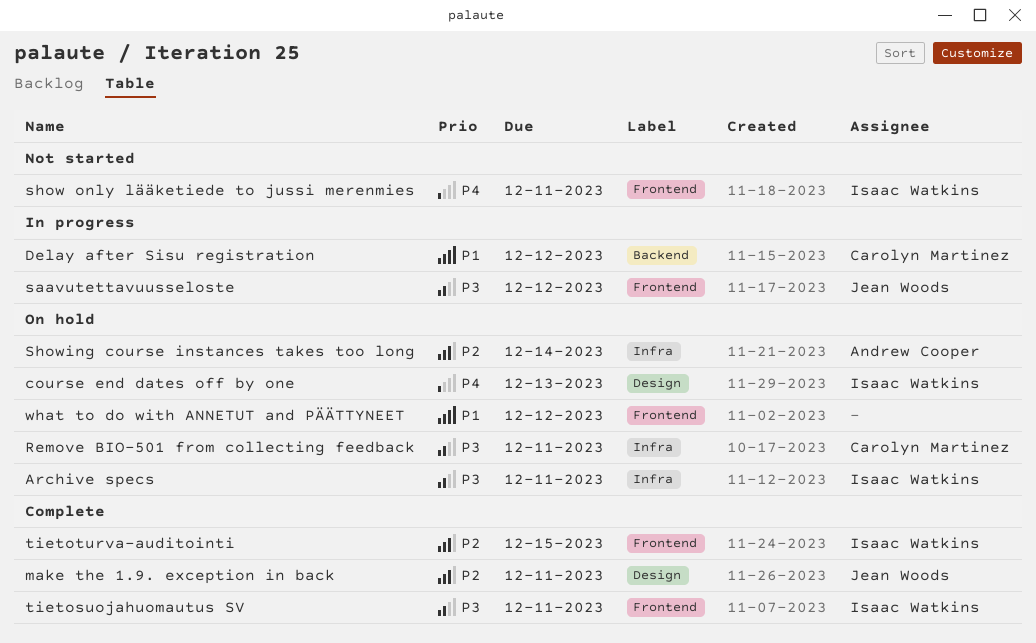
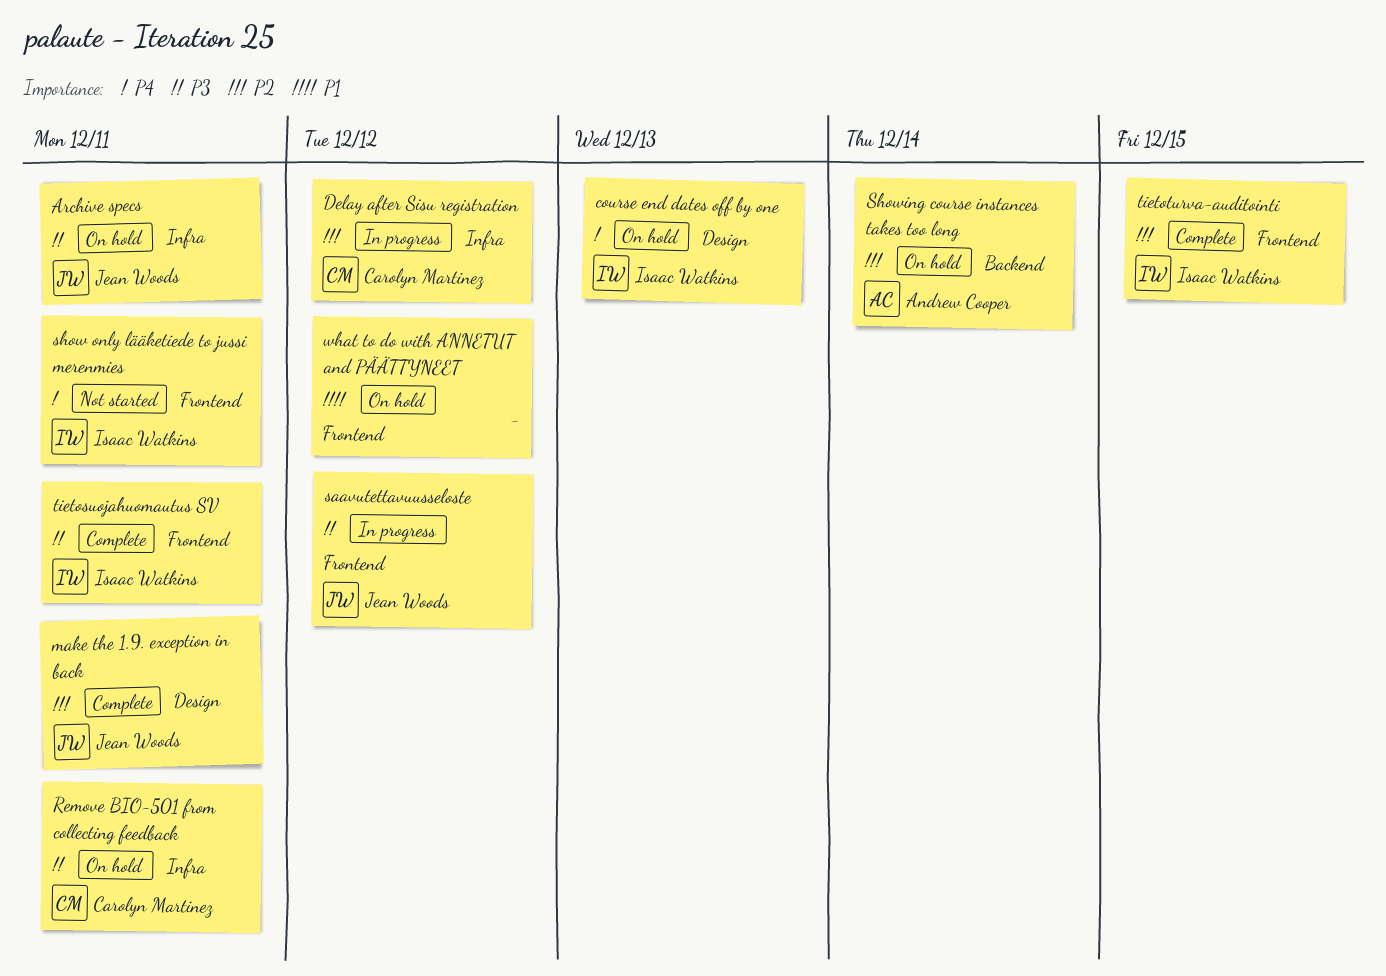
Archive specs, owner: Isaac Watkins -> Jean Woods
Delay after Sisu registration, priority: P1 -> P2
Delay after Sisu registration, label: Backend -> Infra
Showing course instances takes too long, label: Infra -> Backend

